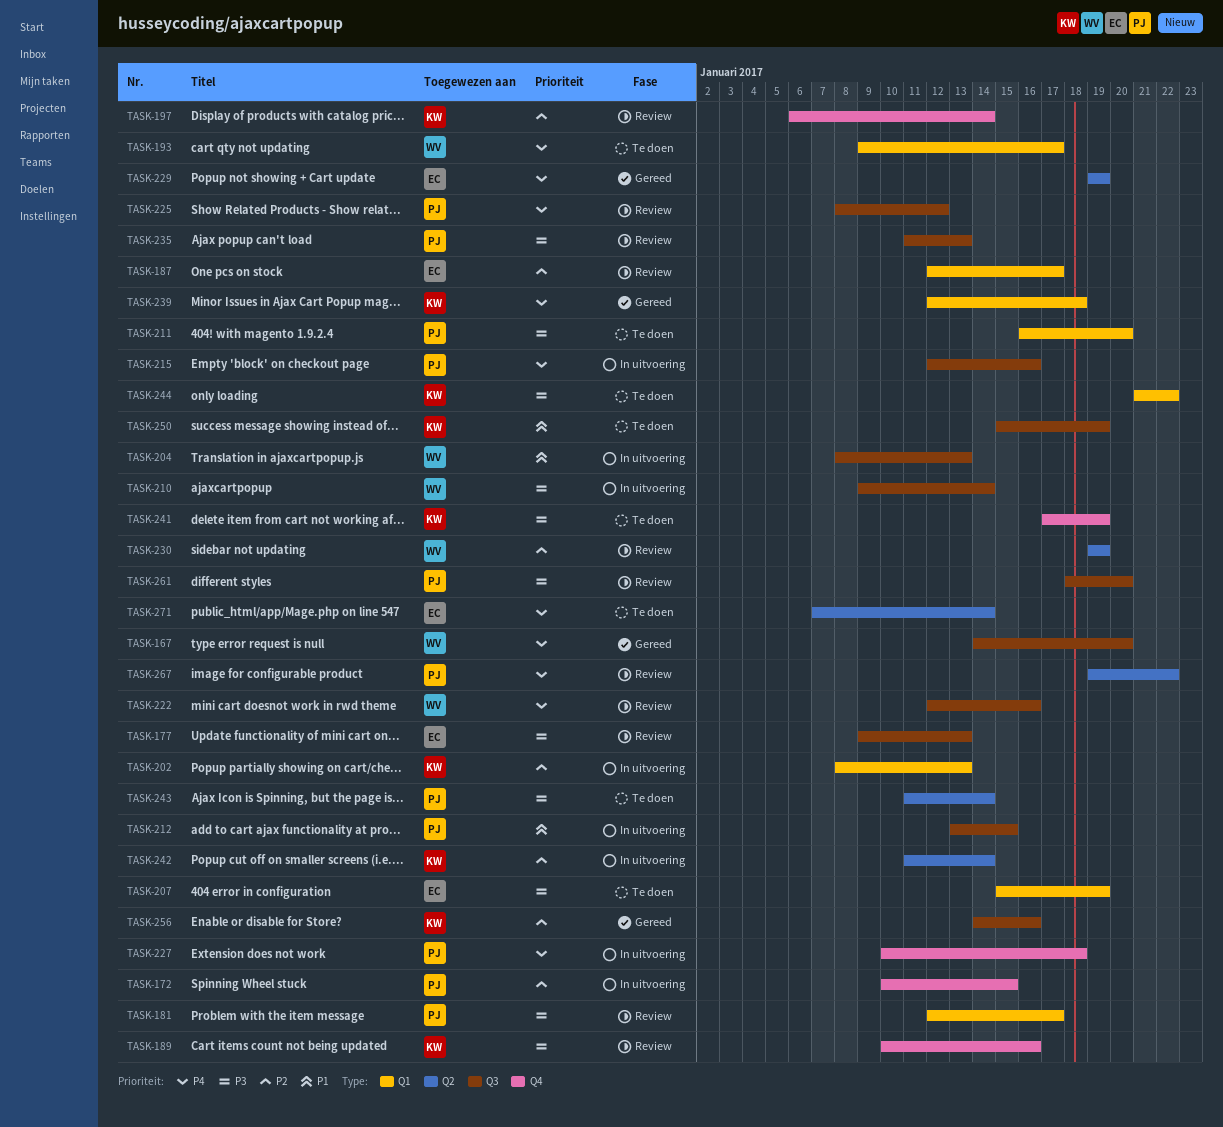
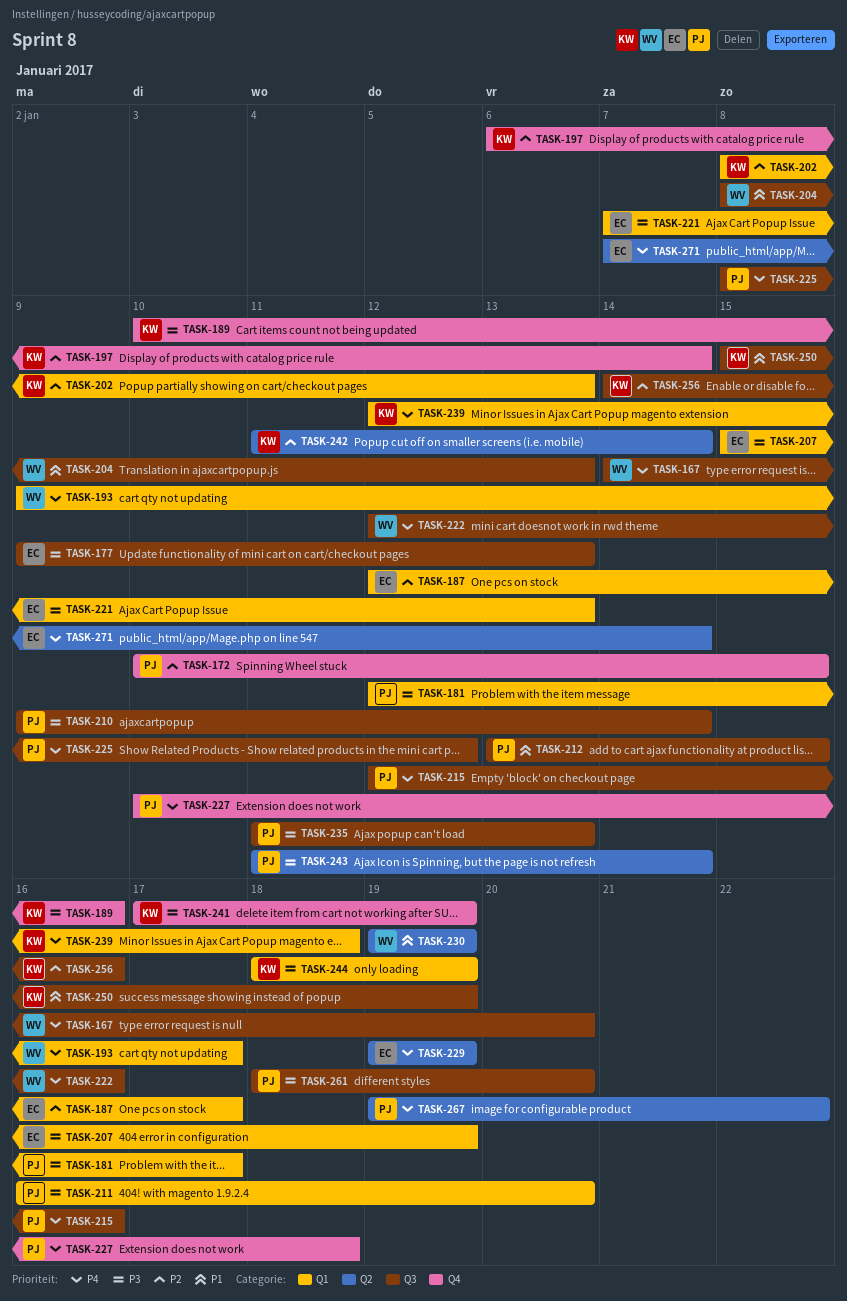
TASK-210, owner: WV -> PJ
TASK-221: none -> present
TASK-230, priority: P2 -> P1
TASK-244, start: Jan 21 -> Jan 18
TASK-244, due: Jan 22 -> Jan 19

